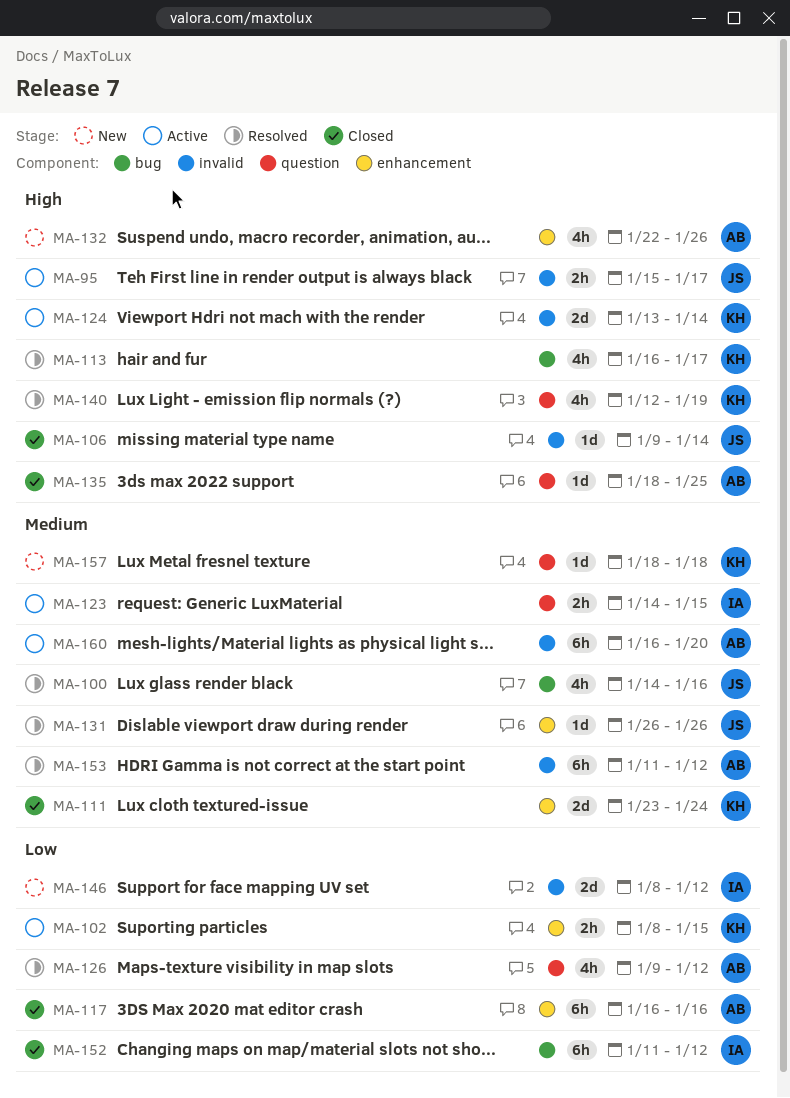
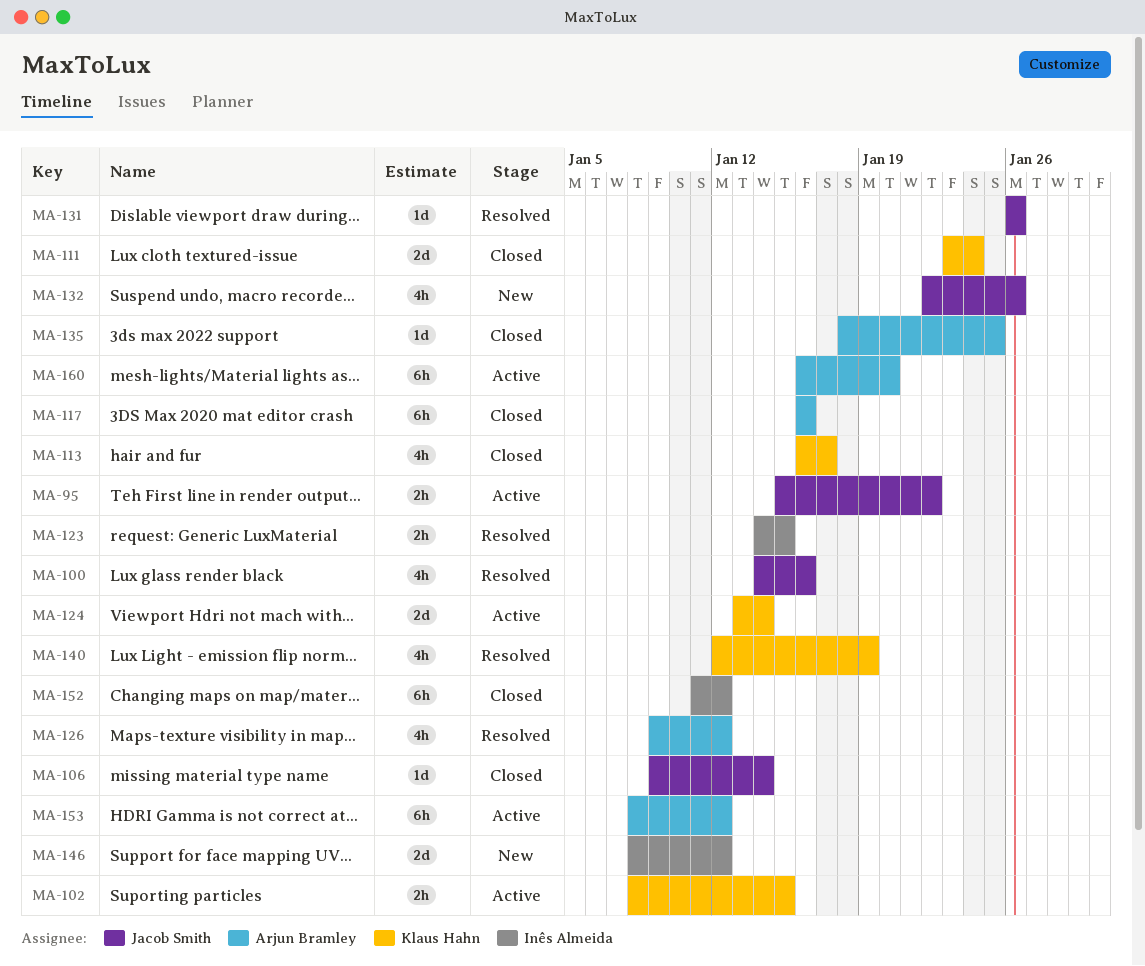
MA-95, due: Jan 17 -> Jan 22
MA-113, status: Resolved -> Closed
MA-123, status: Active -> Resolved
MA-132, owner: Arjun Bramley -> Jacob Smith
MA-153, status: Resolved -> Active
MA-153, start: Jan 11 -> Jan 8
MA-157: present -> none

